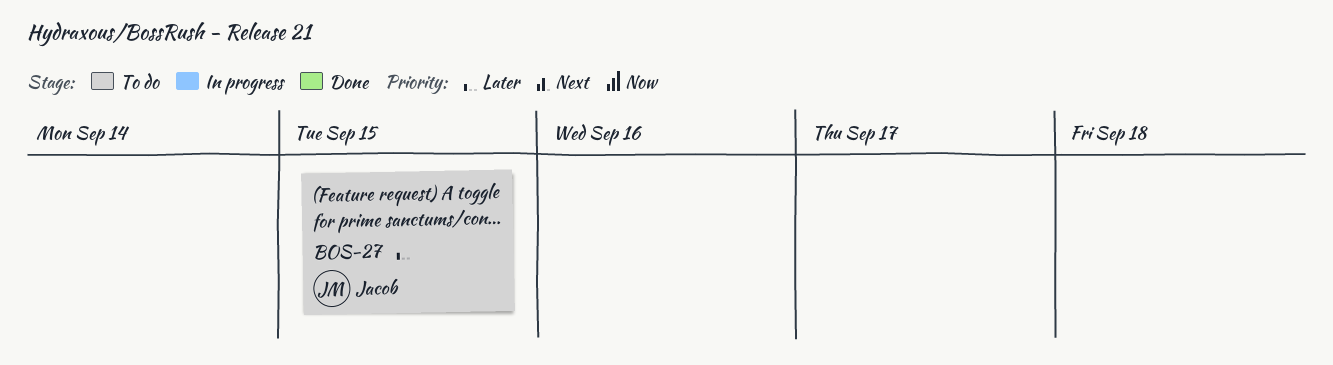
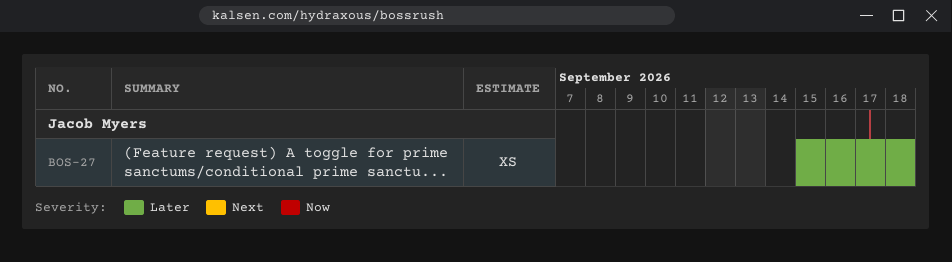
BOS-27, due: Sep 15 -> Sep 18

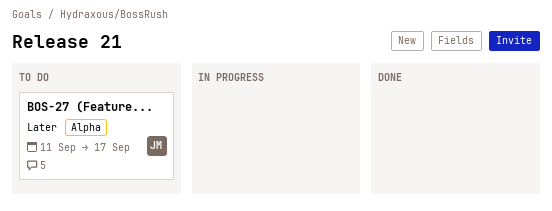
BOS-27, start: Sep 15 -> Sep 11
BOS-27, due: Sep 18 -> Sep 17

